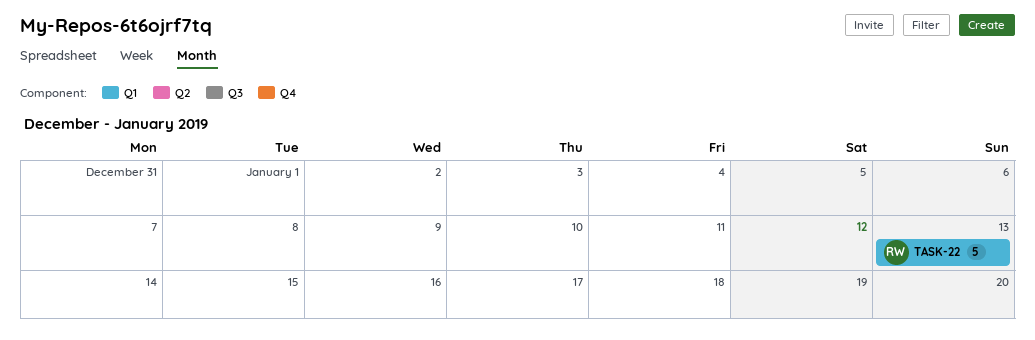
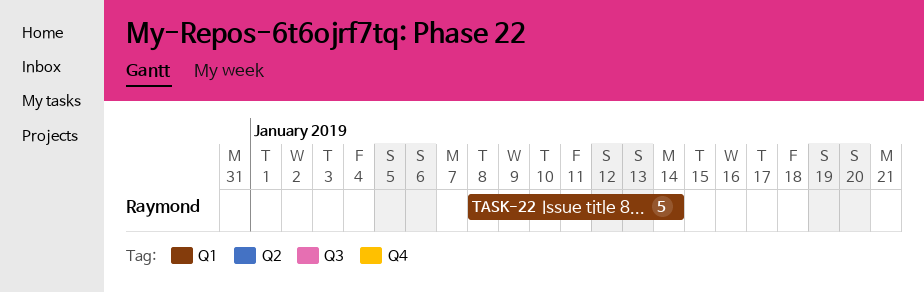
TASK-22, start: Jan 13 -> Jan 8
TASK-22, due: Jan 13 -> Jan 14

